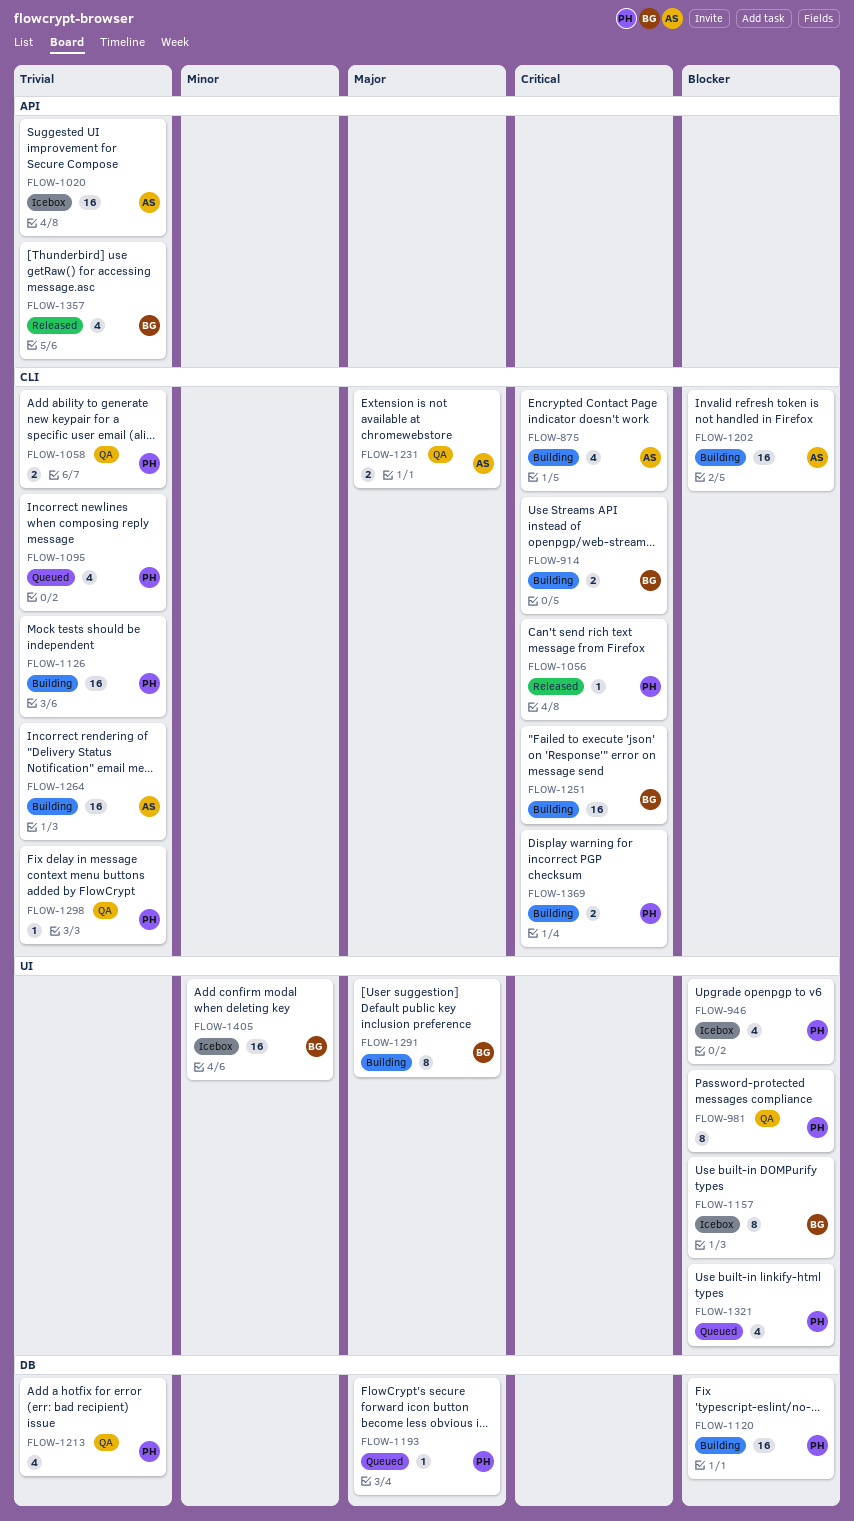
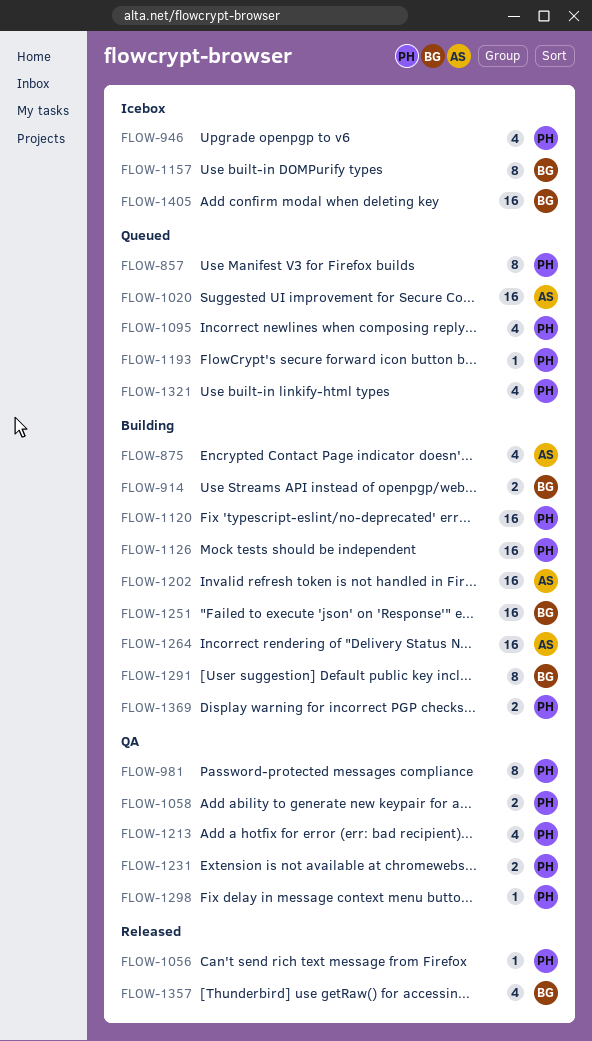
FLOW-857: none -> present
FLOW-1020, status: Icebox -> Queued
FLOW-1231, owner: AS -> PH

